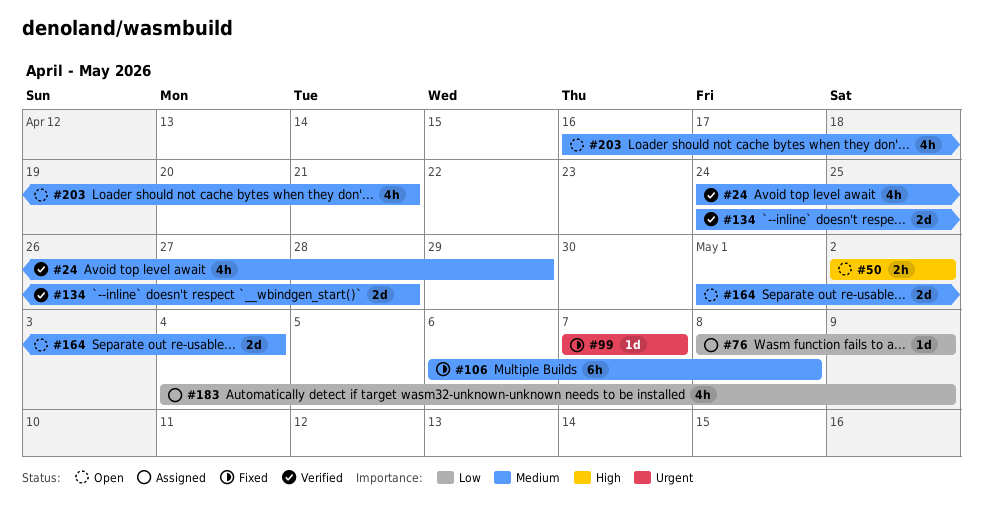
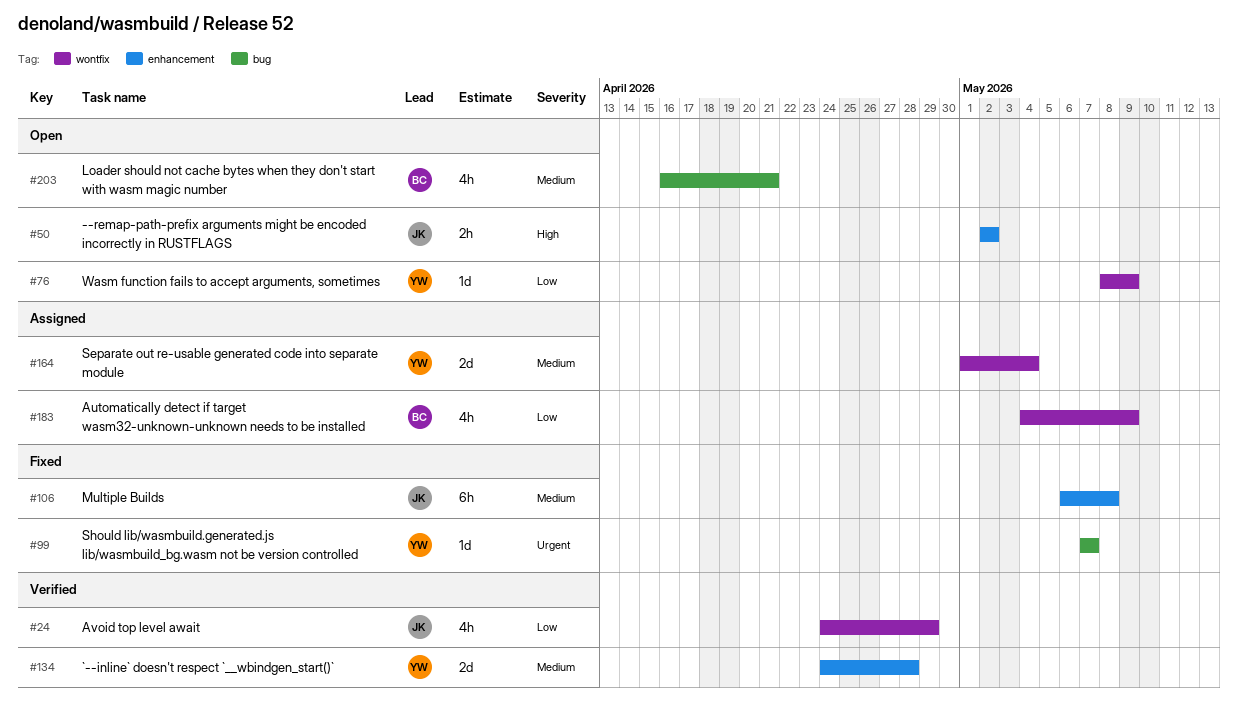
#24, priority: Medium -> Low
#76, status: Assigned -> Open
#164, status: Open -> Assigned

